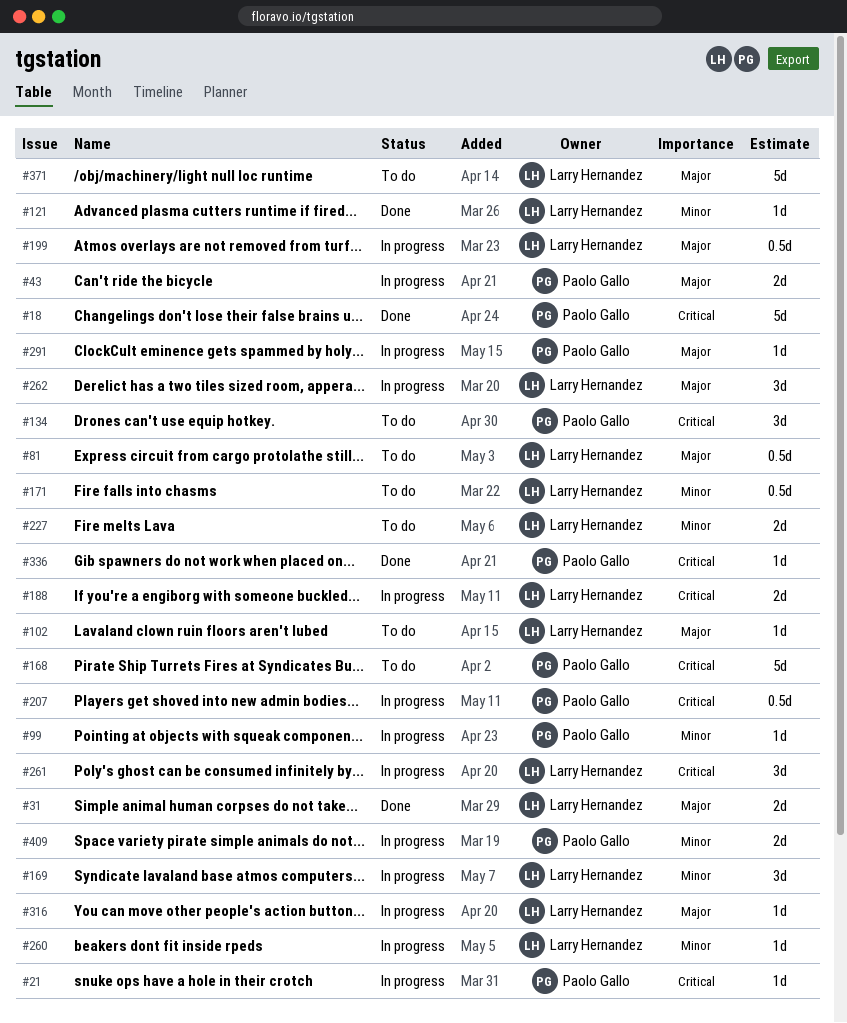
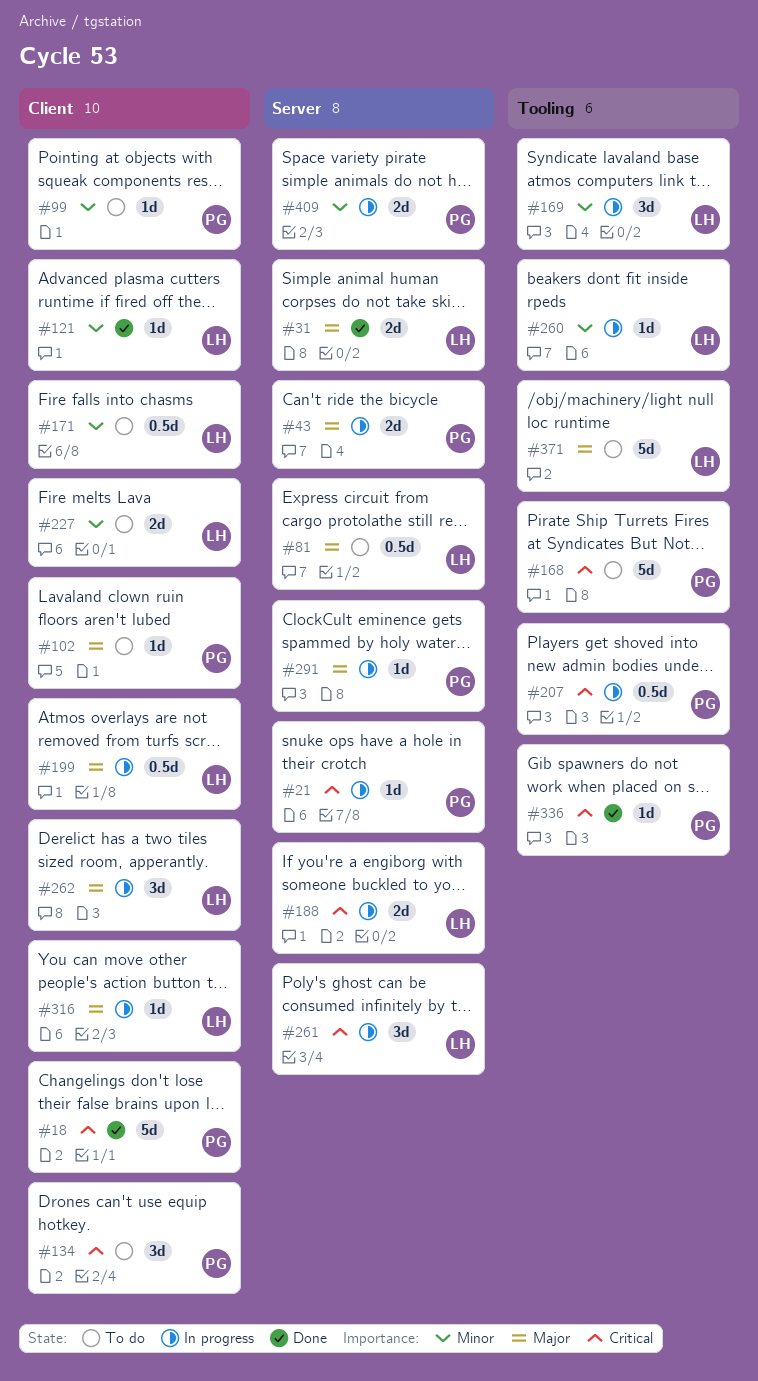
#99, status: In progress -> To do
#102, owner: Larry Hernandez -> Paolo Gallo

